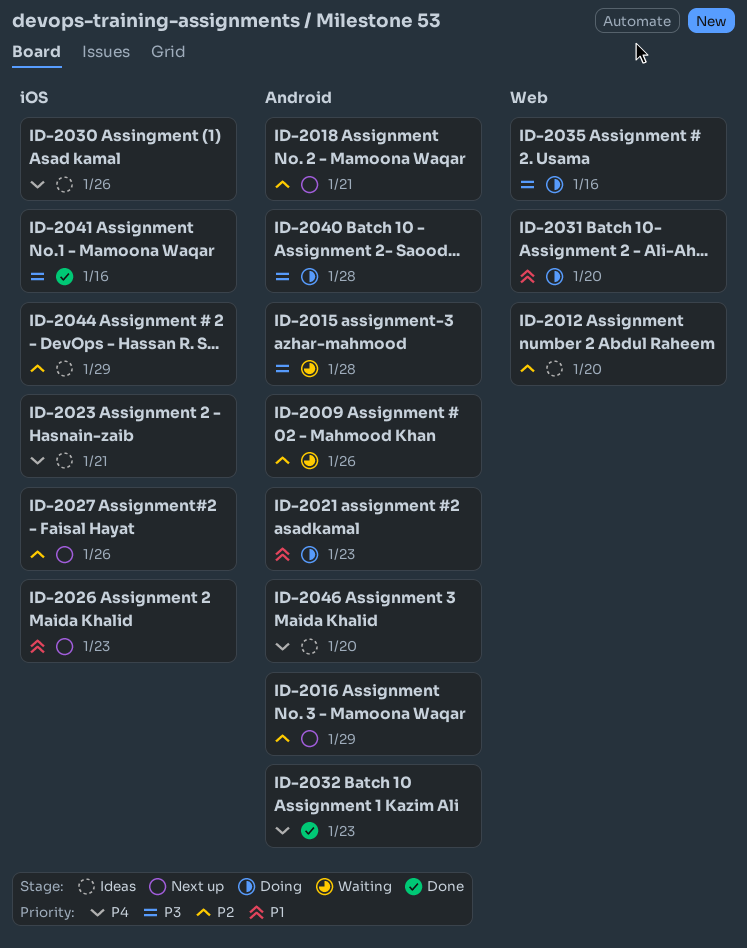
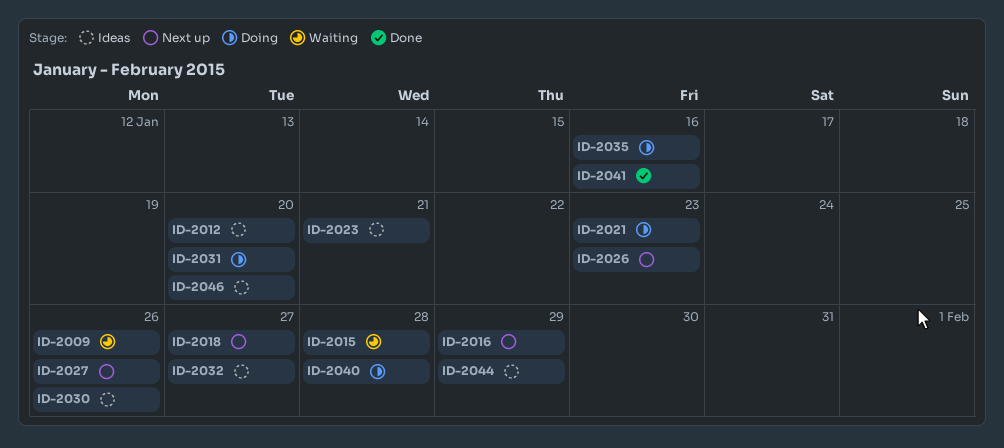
ID-2018, due: Jan 21 -> Jan 27
ID-2032, status: Done -> Ideas
ID-2032, due: Jan 23 -> Jan 27

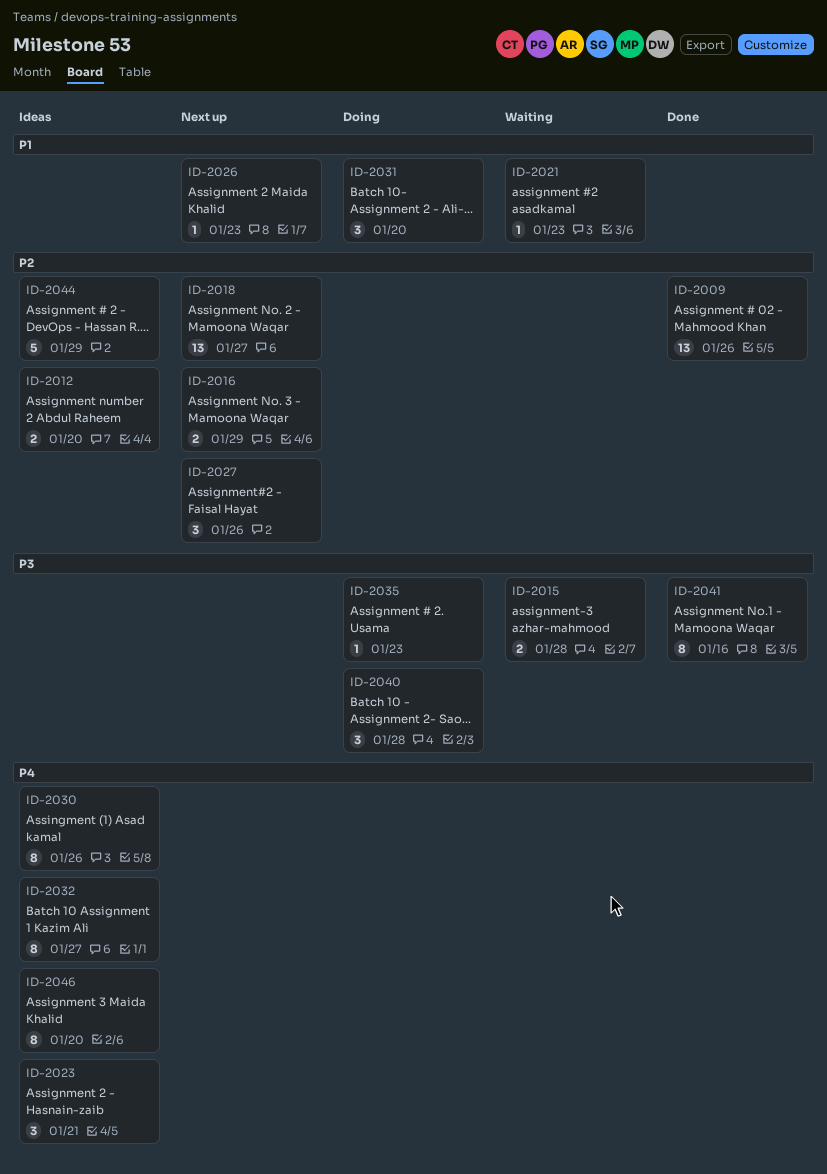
ID-2009, status: Waiting -> Done
ID-2021, status: Doing -> Waiting
ID-2035, due: Jan 16 -> Jan 23

